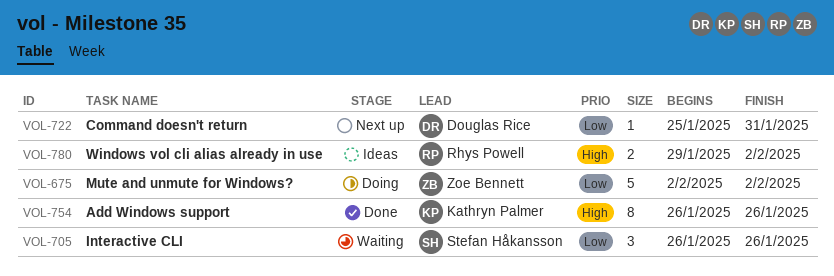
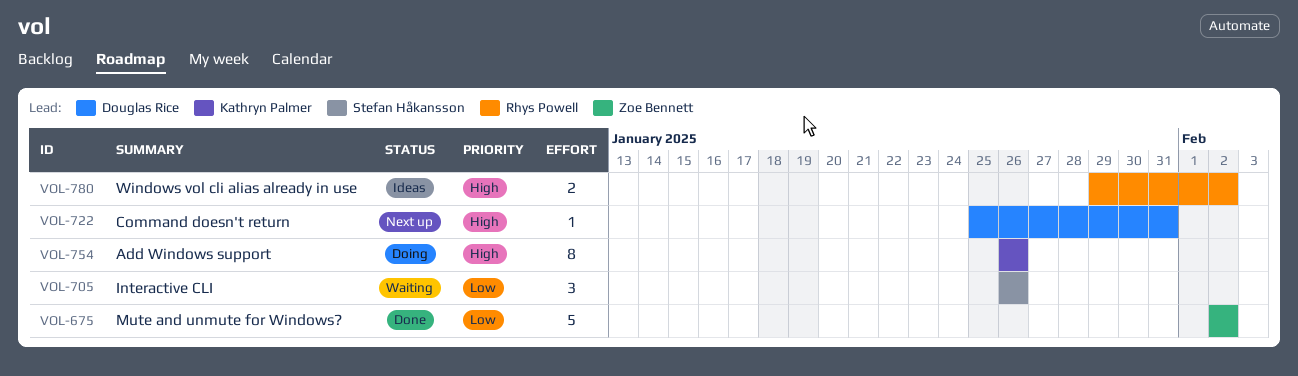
VOL-675, status: Doing -> Done
VOL-722, priority: Low -> High
VOL-754, status: Done -> Doing

